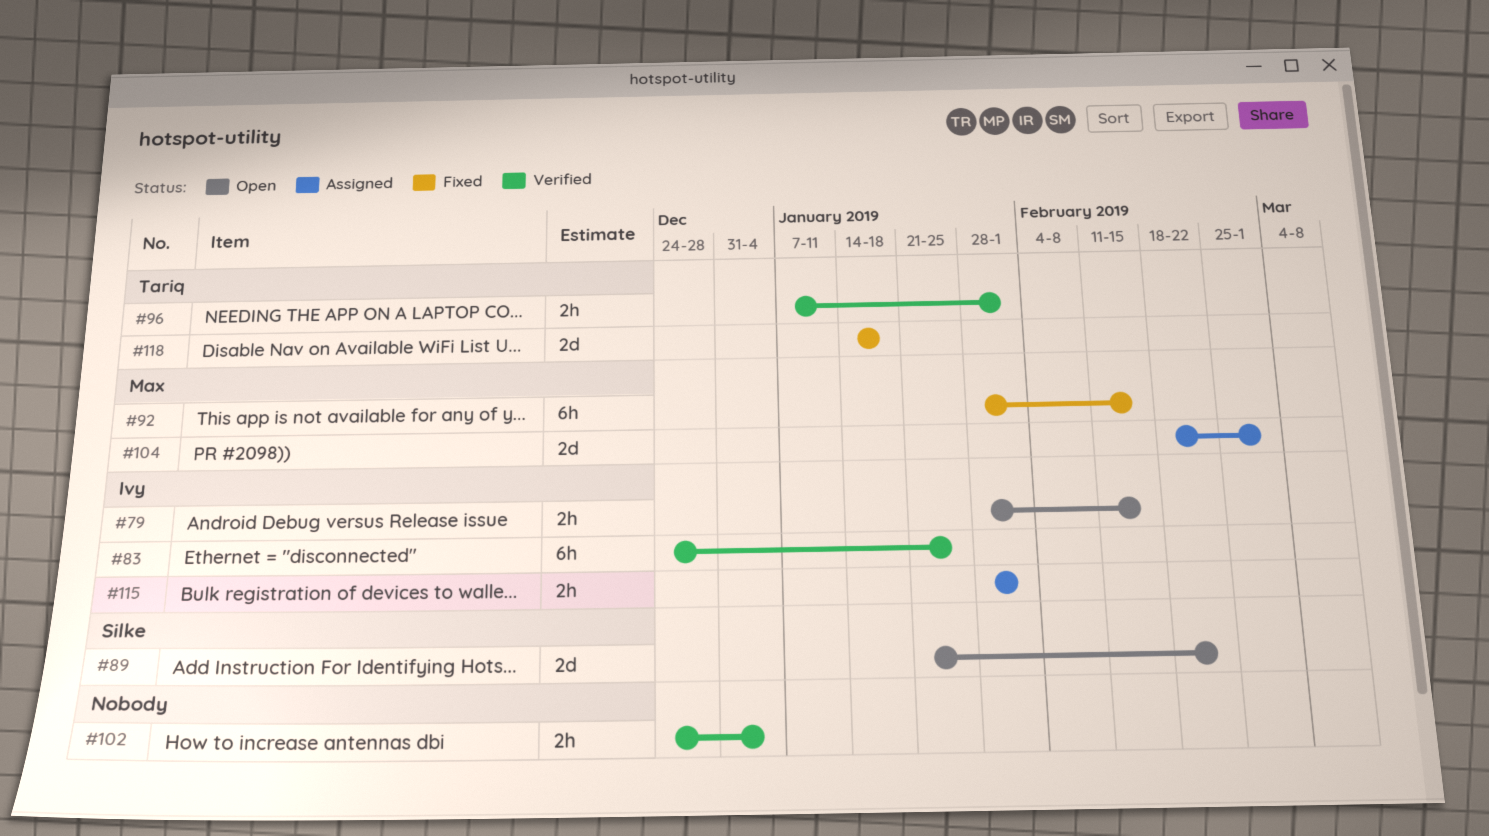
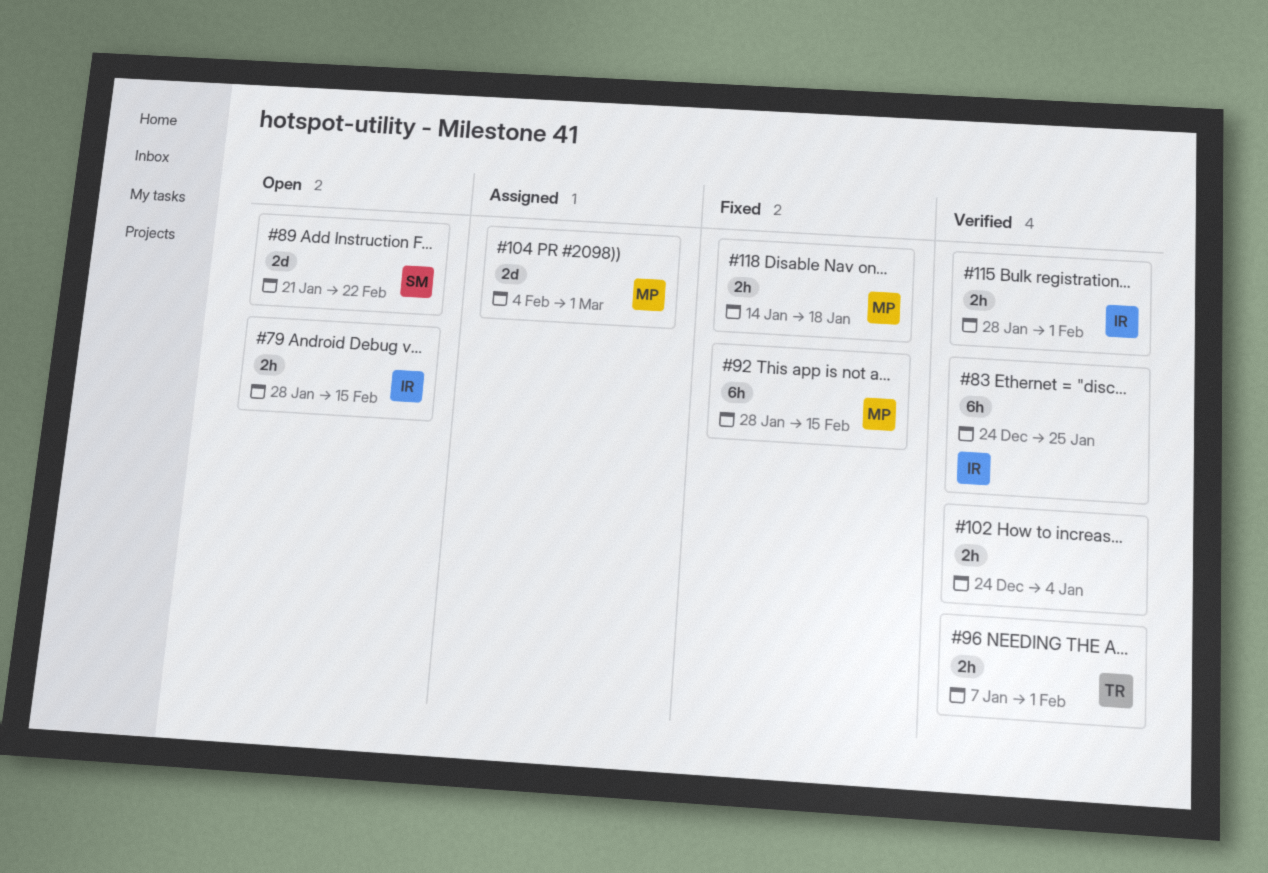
#104, start: Feb 18 -> Feb 4
#115, status: Assigned -> Verified
#118, owner: Tariq -> Max
#118, estimate: 2d -> 2h

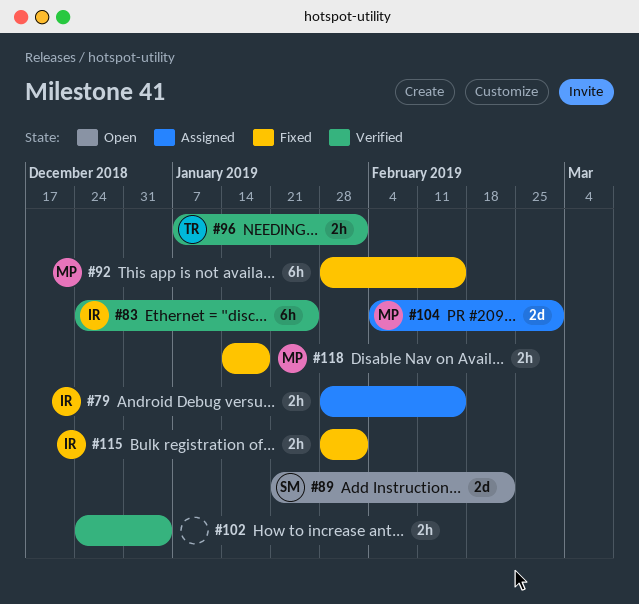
#79, status: Open -> Assigned
#115, status: Verified -> Fixed

